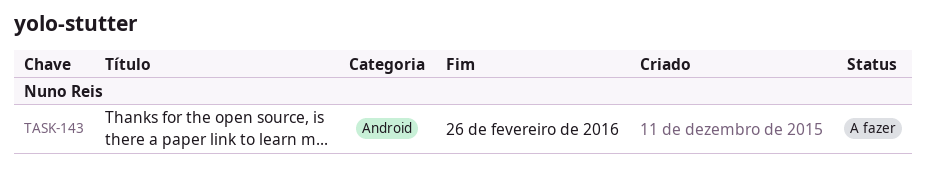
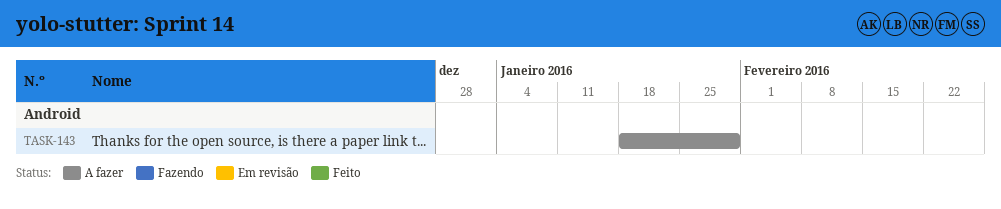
TASK-143, due: Feb 26 -> Jan 29

